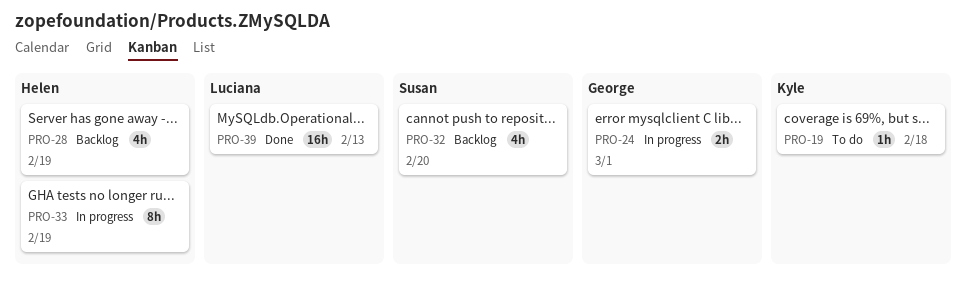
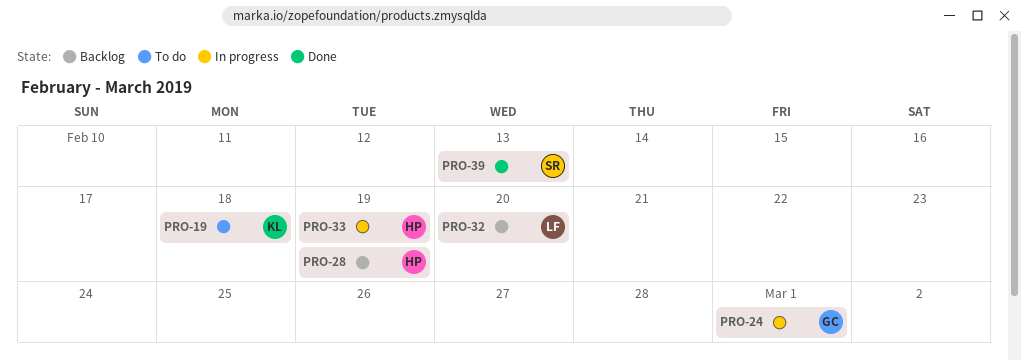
PRO-32, owner: Susan -> Luciana
PRO-39, owner: Luciana -> Susan

